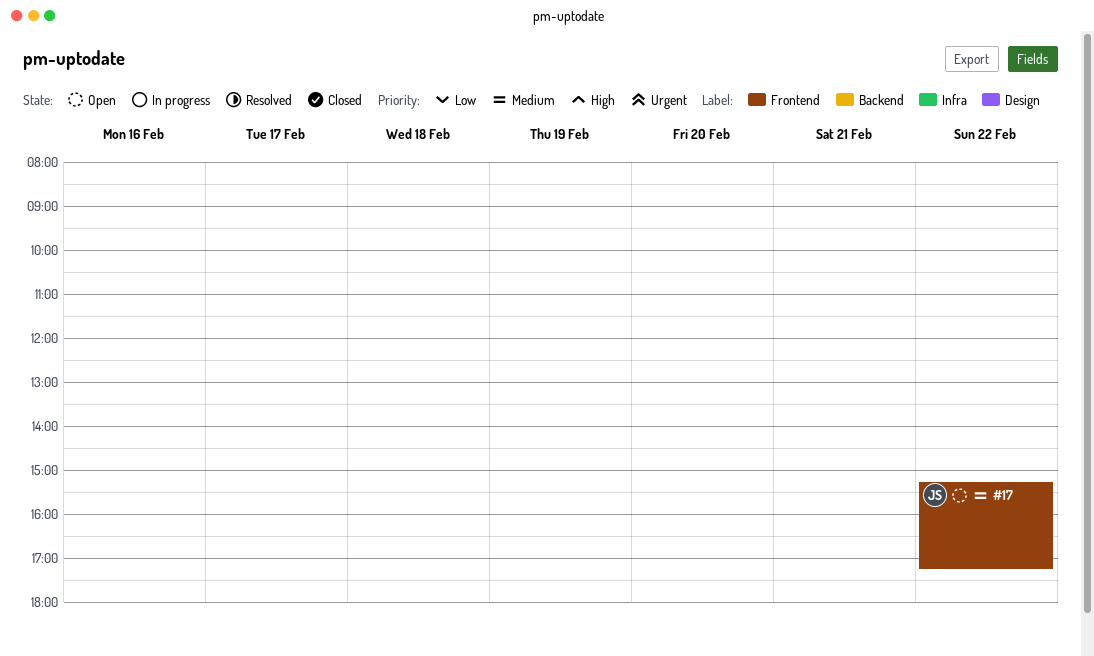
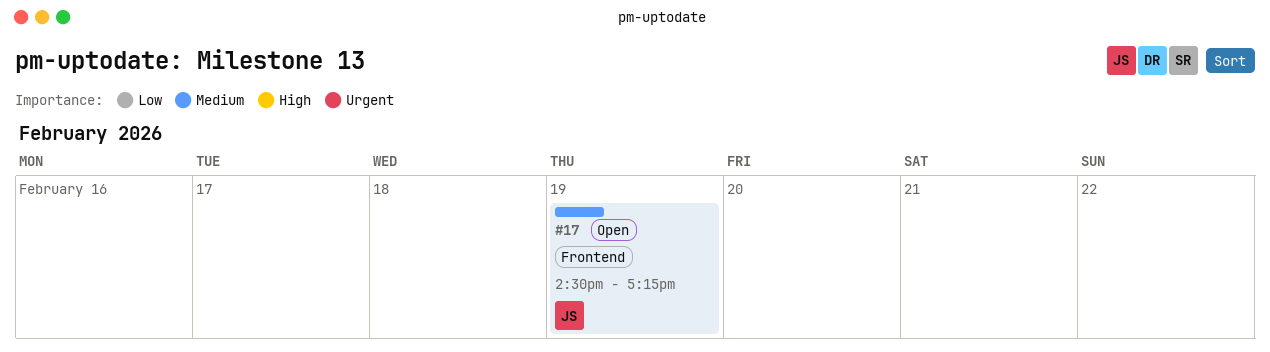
#17, day: Feb 22 -> Feb 19
#17, begins: 15:15 -> 14:30

